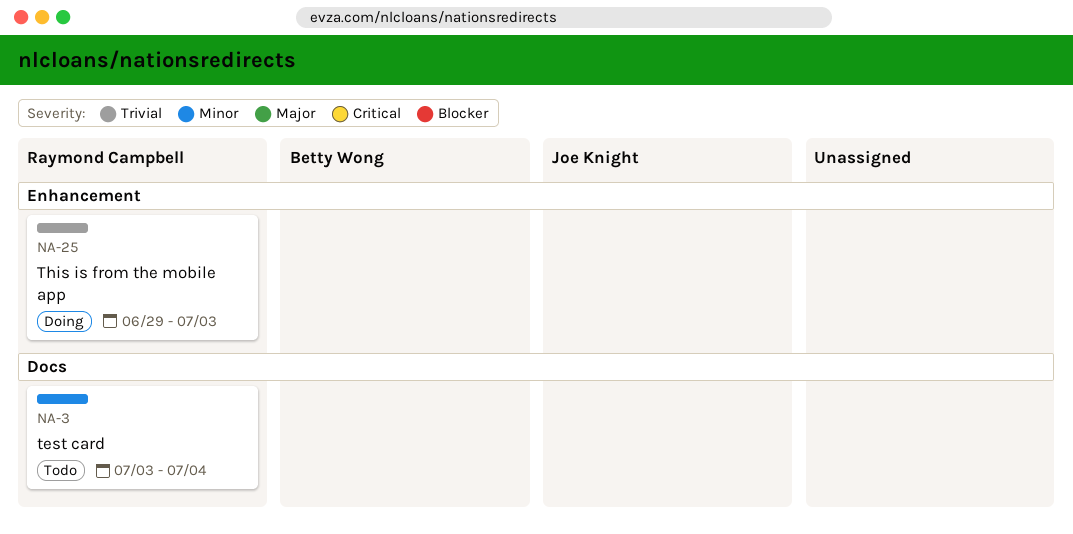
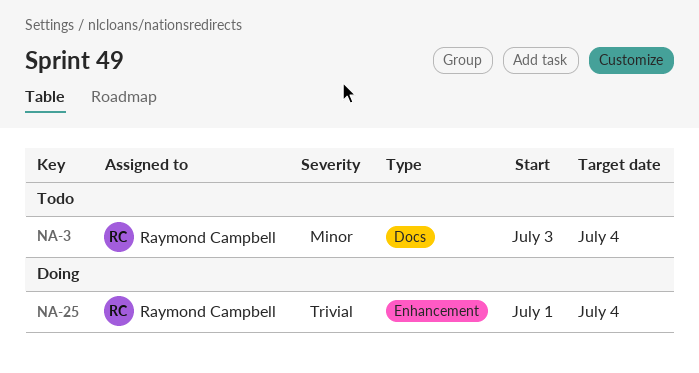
NA-25, start: Jun 29 -> Jul 1
NA-25, due: Jul 3 -> Jul 4

